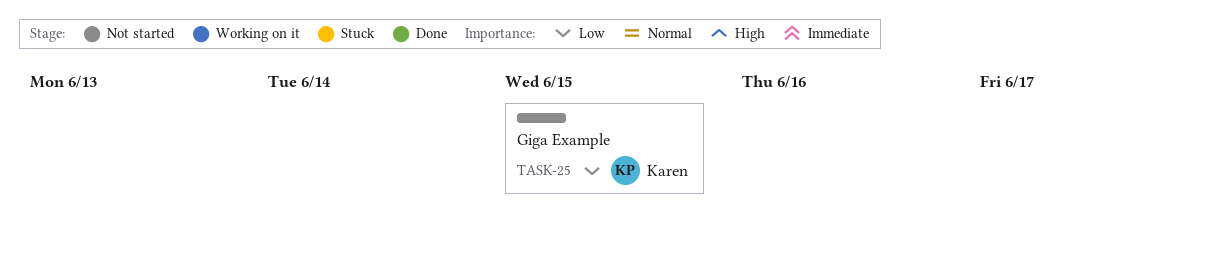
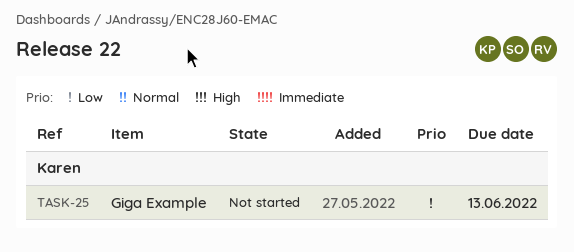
TASK-25, due: Jun 15 -> Jun 13

